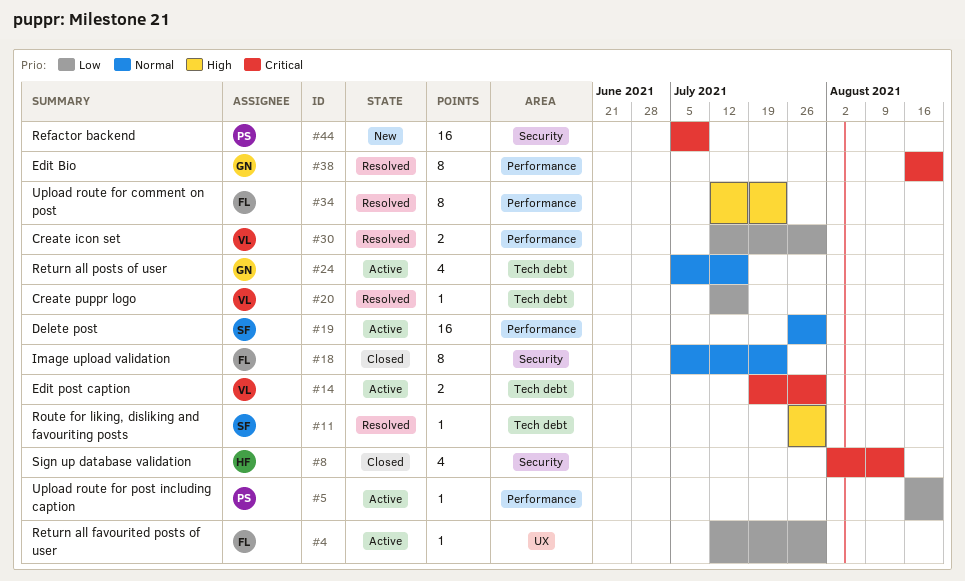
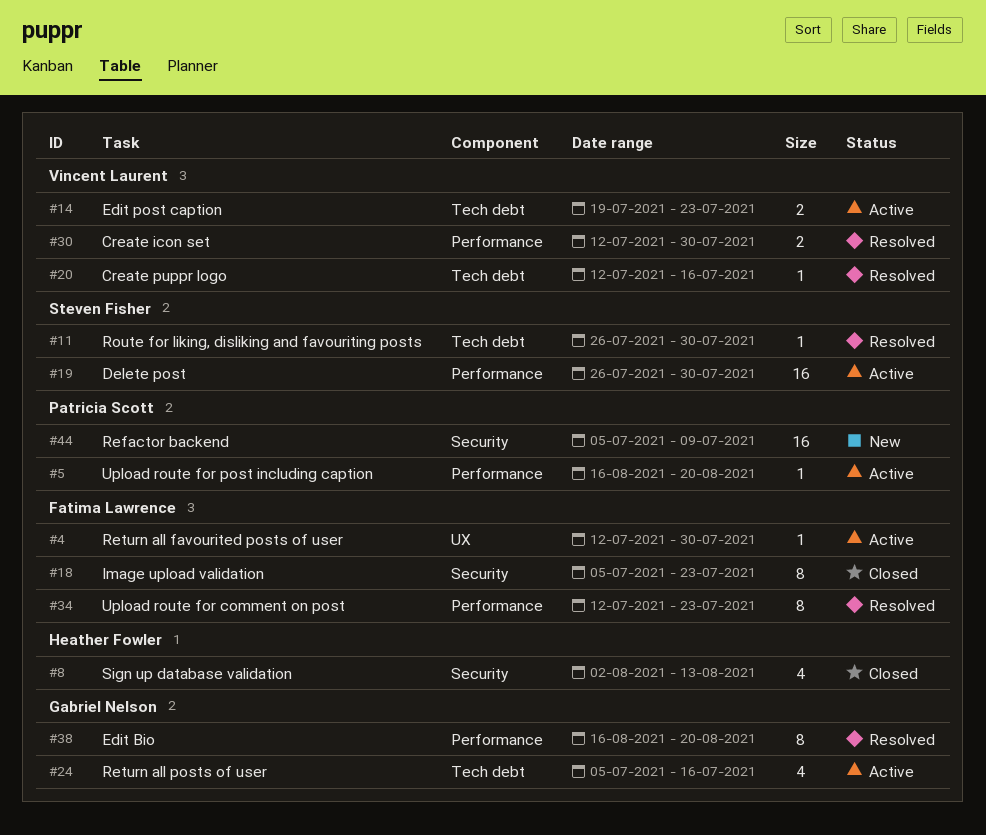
#14, due: Jul 30 -> Jul 23

